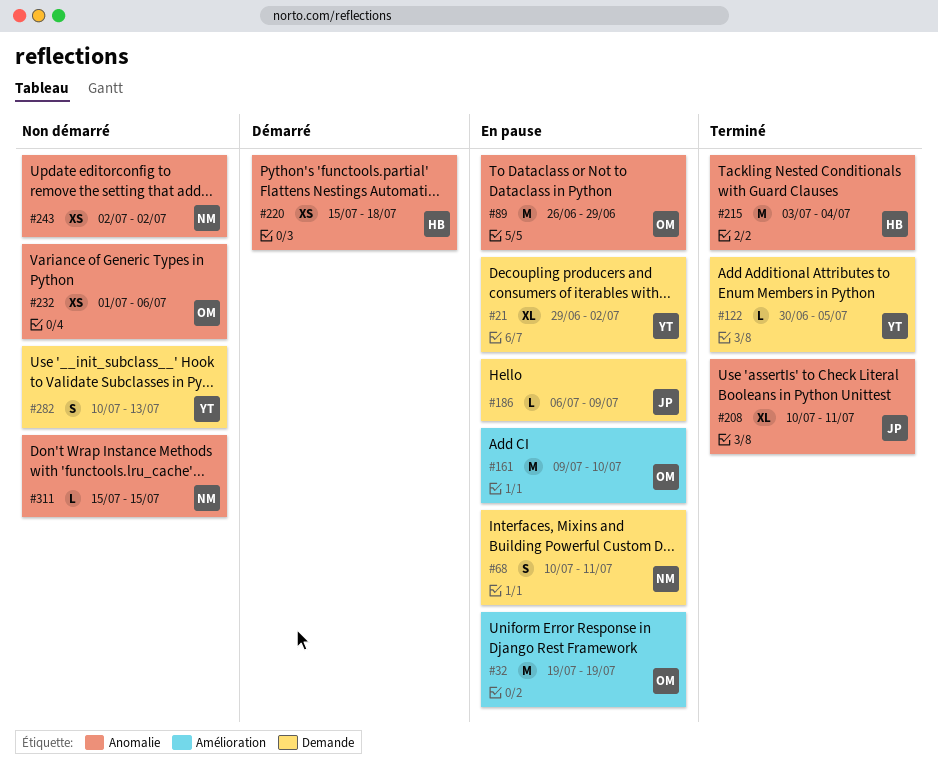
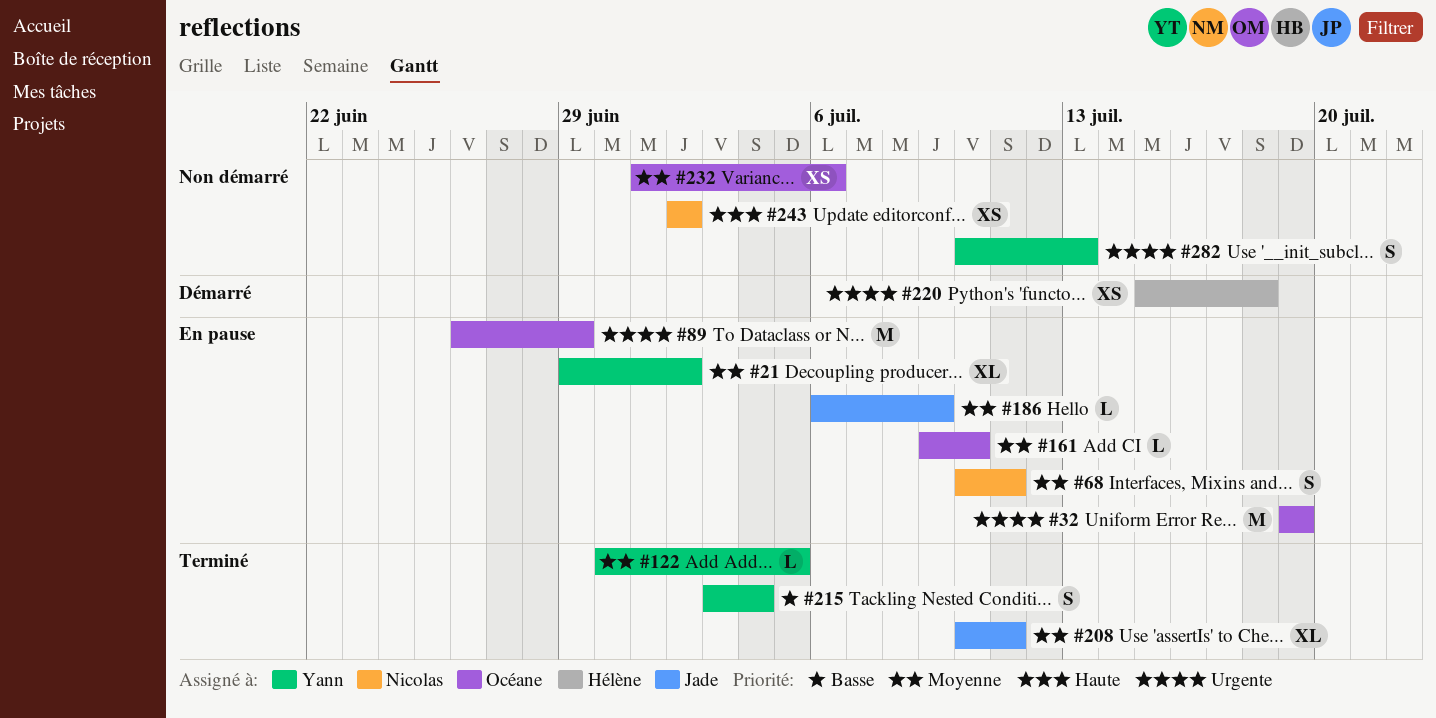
#161, estimate: M -> L
#215, owner: Hélène -> Yann
#215, estimate: M -> S
#311: present -> none

